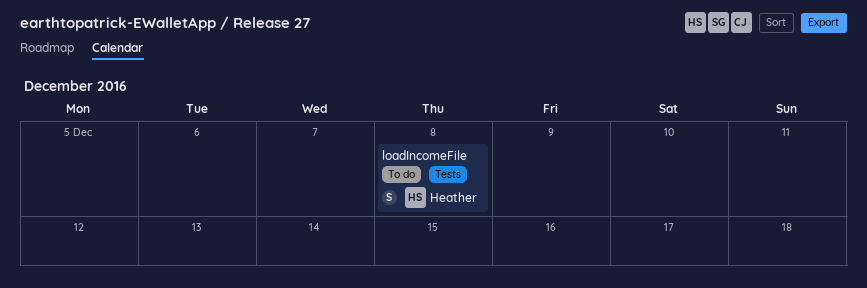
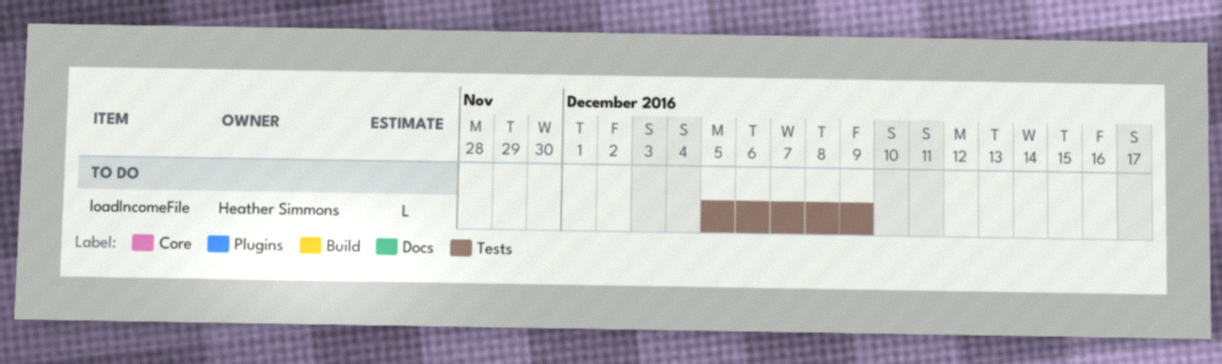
loadIncomeFile, estimate: S -> L
loadIncomeFile, due: Dec 8 -> Dec 9

